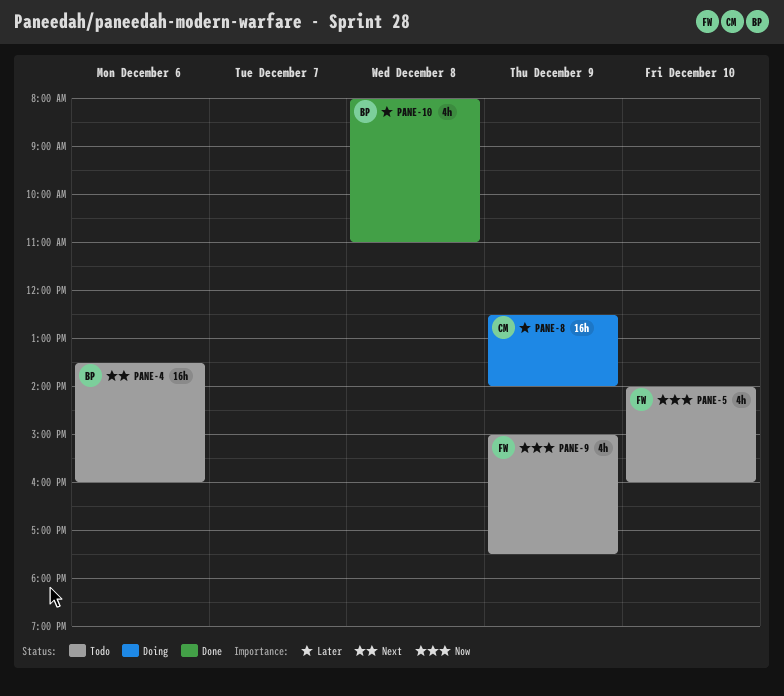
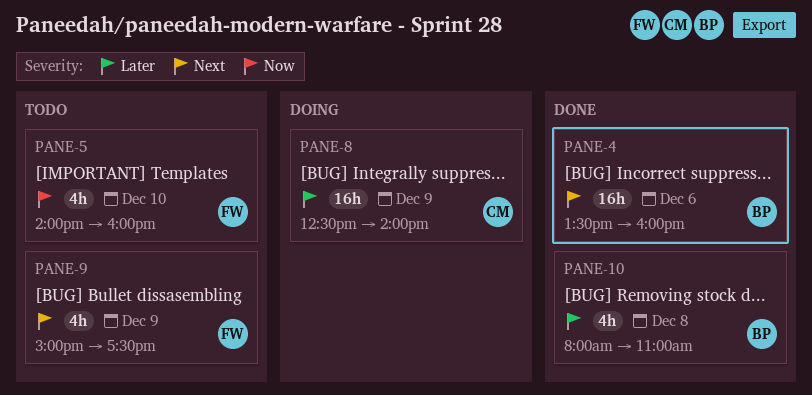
PANE-4, status: Todo -> Done
PANE-9, priority: Now -> Next

